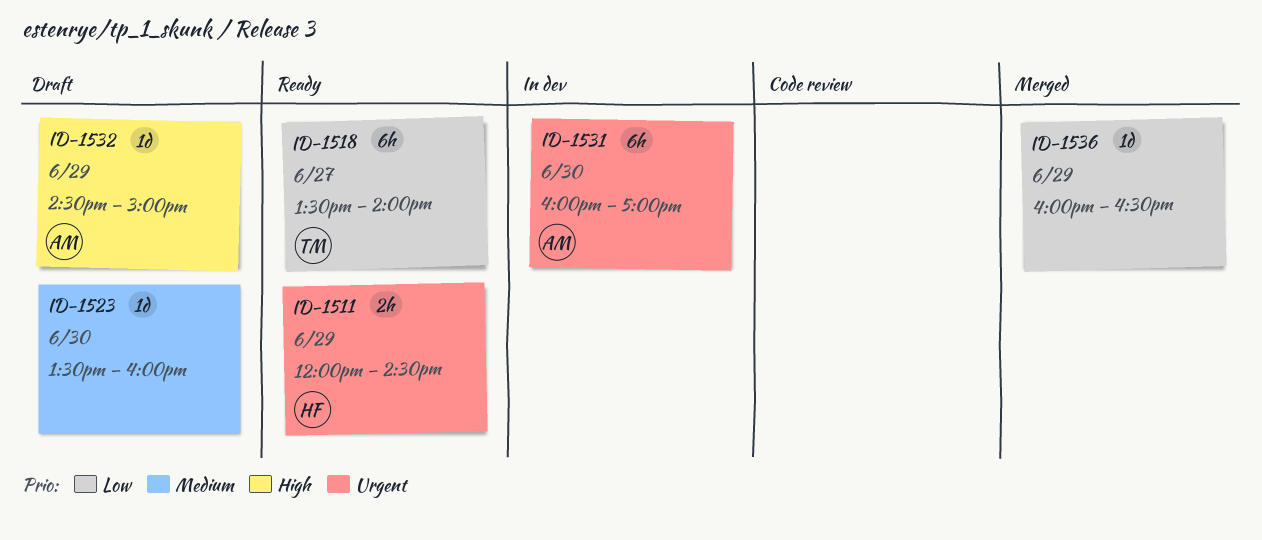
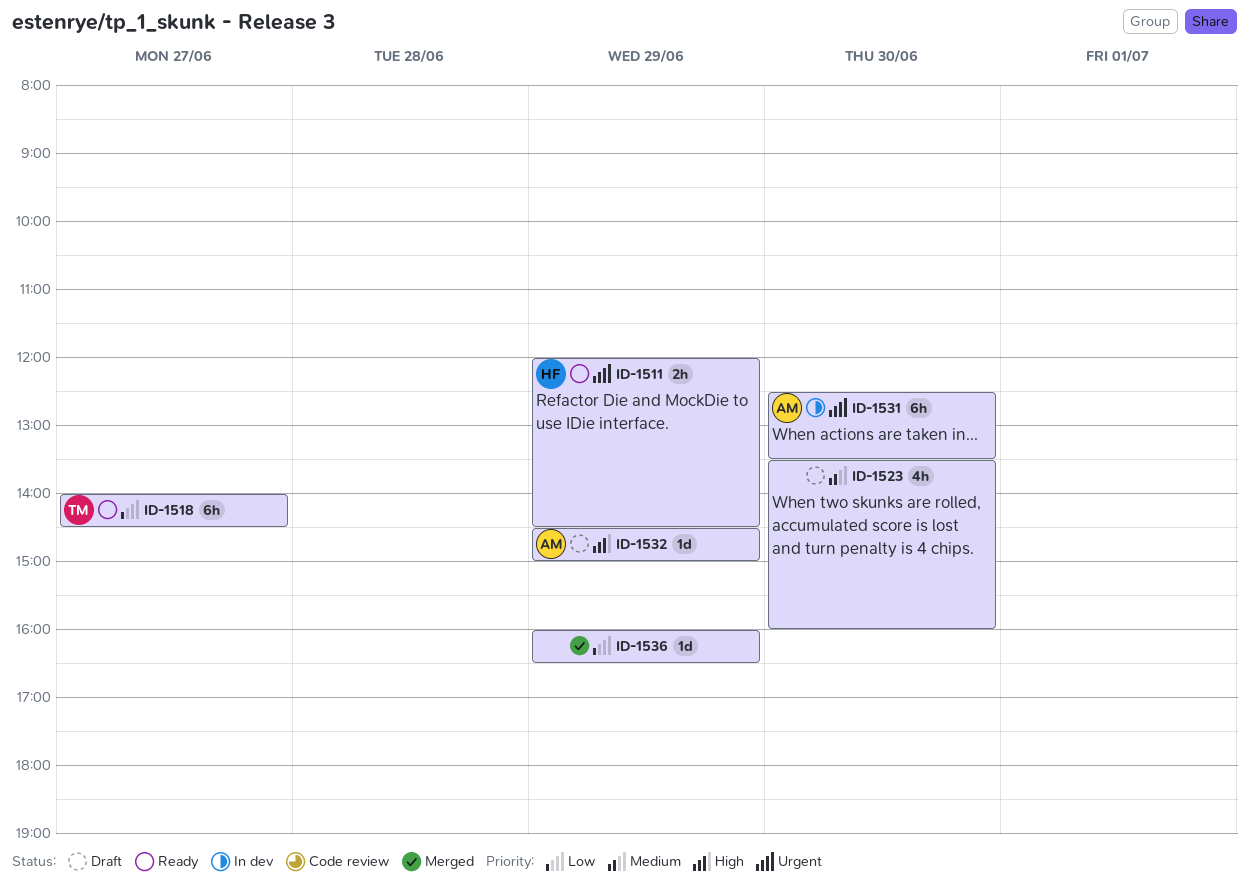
ID-1518, begins: 13:30 -> 14:00
ID-1518, ends: 14:00 -> 14:30
ID-1523, estimate: 1d -> 4h
ID-1531, begins: 16:00 -> 12:30
ID-1531, ends: 17:00 -> 13:30

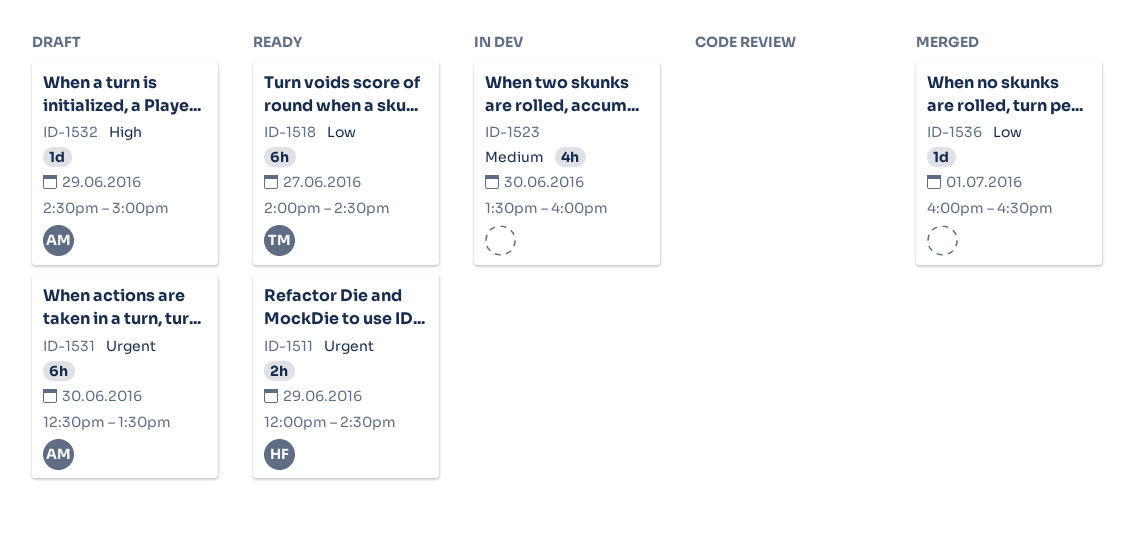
ID-1523, status: Draft -> In dev
ID-1531, status: In dev -> Draft
ID-1536, day: Jun 29 -> Jul 1

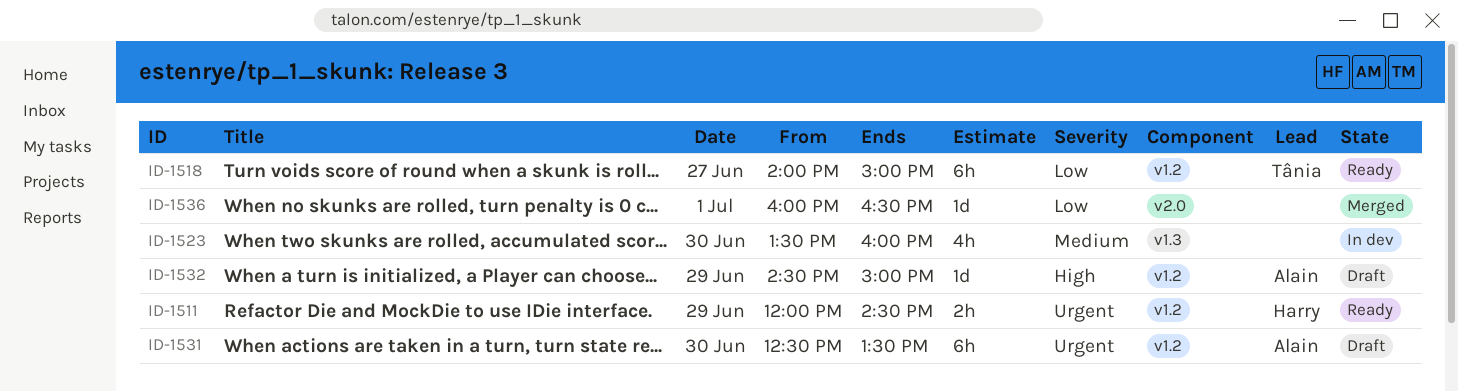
ID-1518, ends: 14:30 -> 15:00

